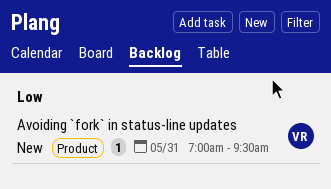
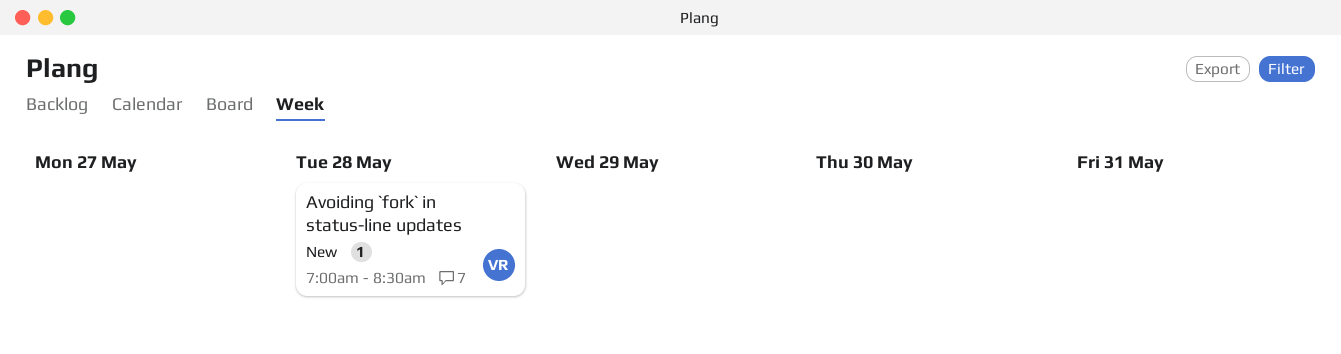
Avoiding `fork` in status-line updates, day: May 31 -> May 28
Avoiding `fork` in status-line updates, ends: 09:30 -> 08:30

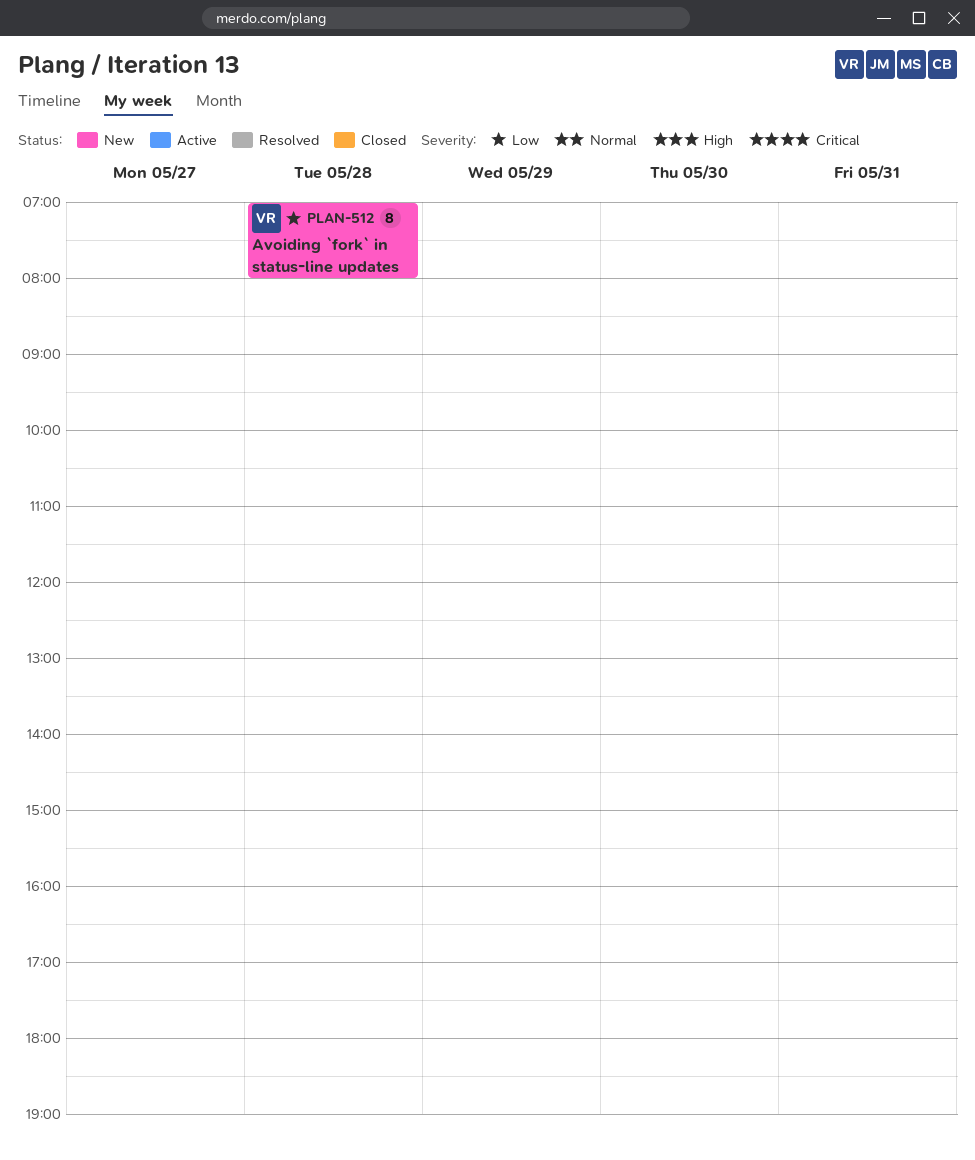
Avoiding `fork` in status-line updates, estimate: 1 -> 8
Avoiding `fork` in status-line updates, ends: 08:30 -> 08:00

